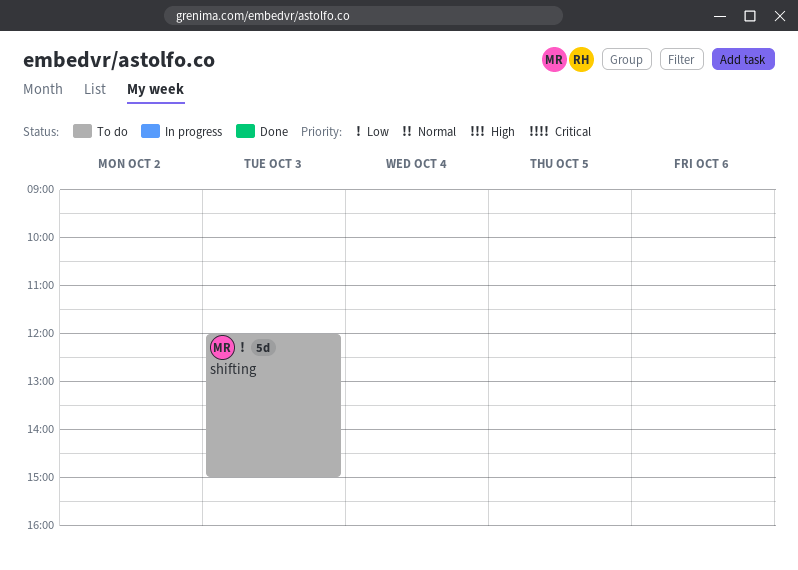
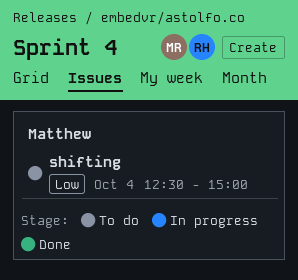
shifting, day: Oct 3 -> Oct 4
shifting, begins: 12:00 -> 12:30

